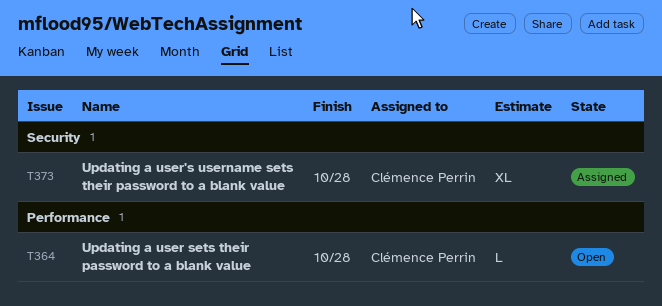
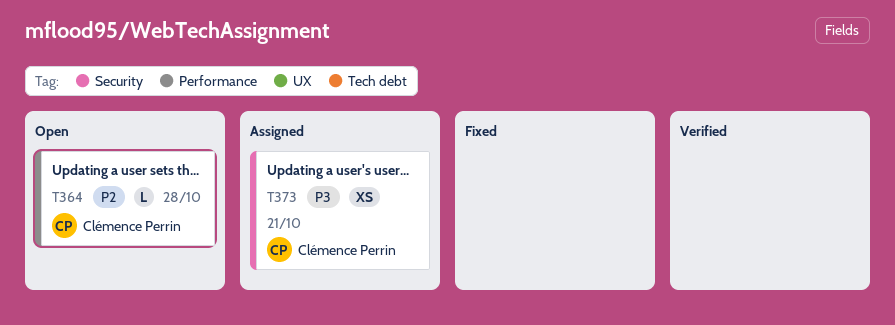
T373, estimate: XL -> XS
T373, due: Oct 28 -> Oct 21

